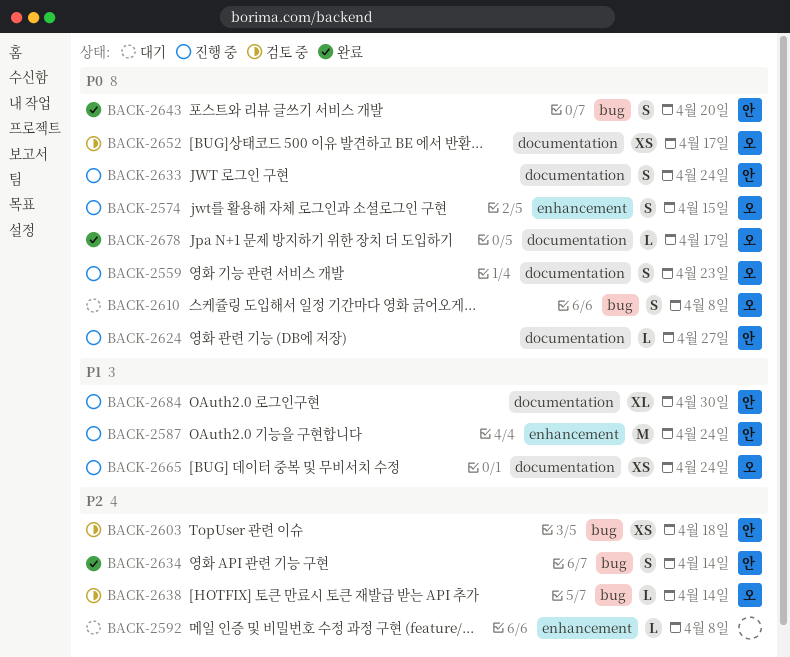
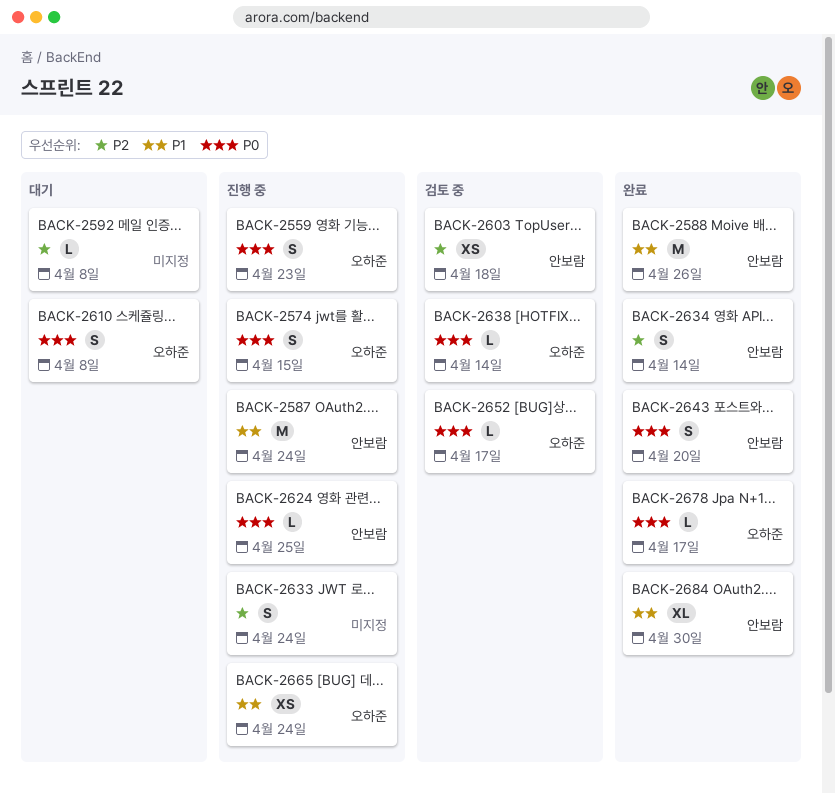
BACK-2588: none -> present
BACK-2624, due: Apr 27 -> Apr 25
BACK-2633, owner: 안보람 -> none
BACK-2633, priority: P0 -> P2
BACK-2638, priority: P2 -> P0
BACK-2652, estimate: XS -> L
BACK-2684, status: 진행 중 -> 완료

